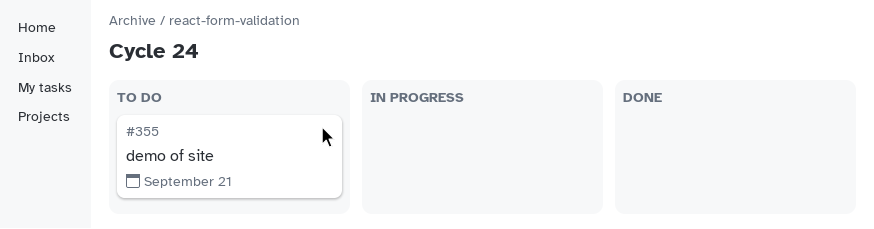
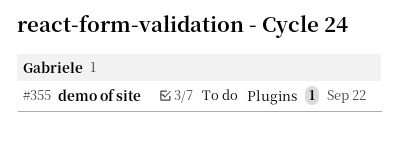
#355, due: Sep 21 -> Sep 22

